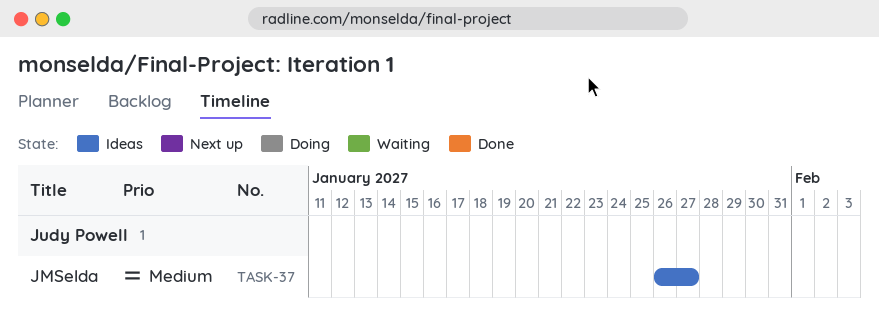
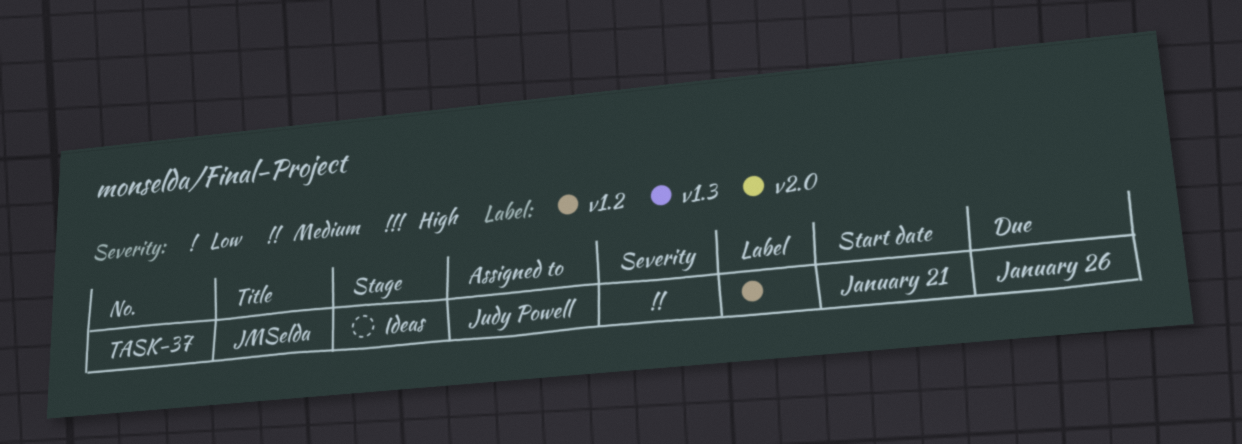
TASK-37, start: Jan 26 -> Jan 21
TASK-37, due: Jan 27 -> Jan 26

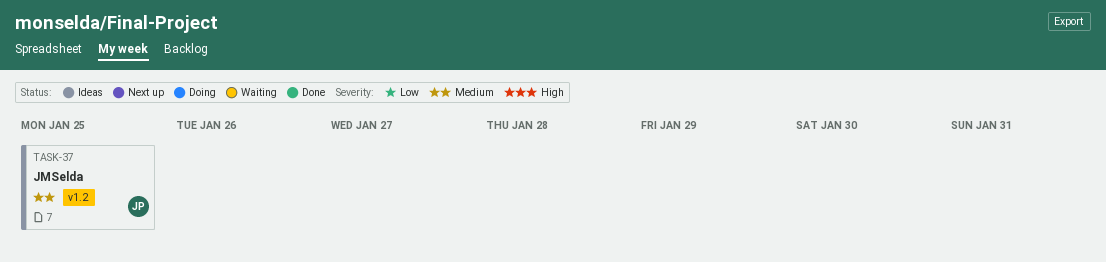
TASK-37, due: Jan 26 -> Jan 25

